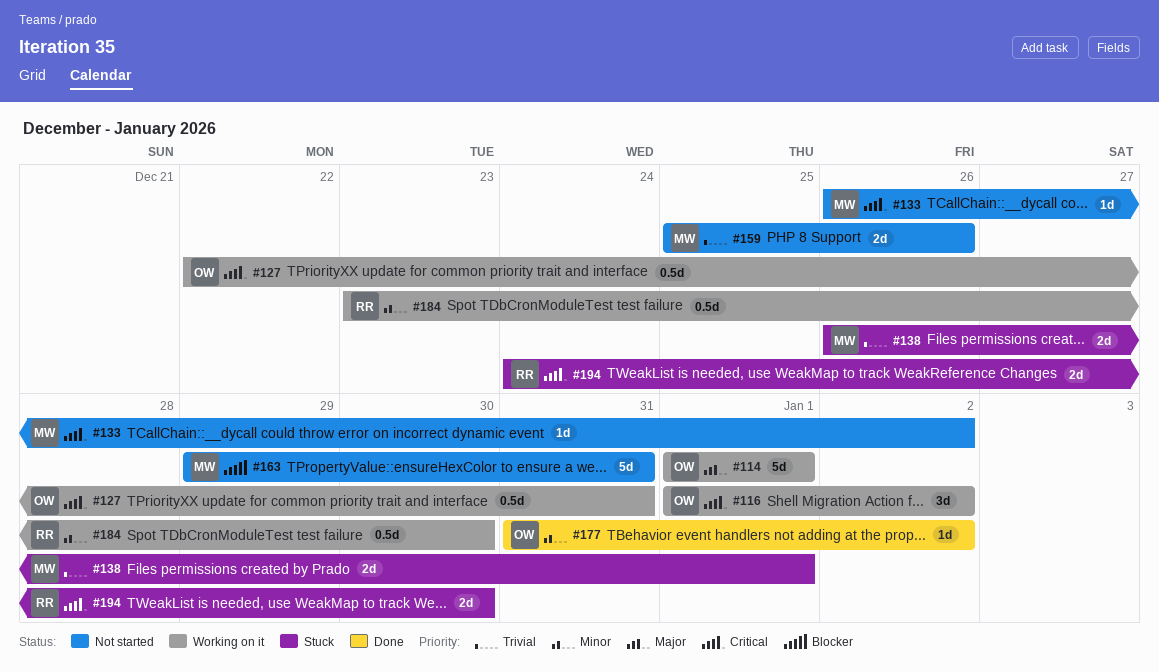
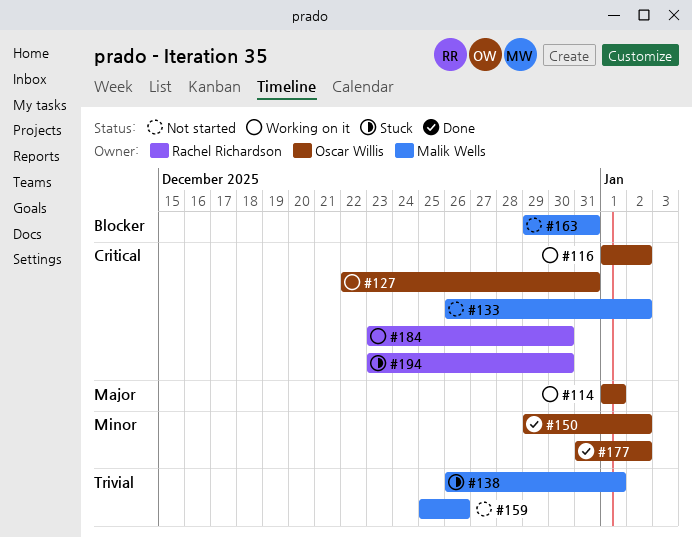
#150: none -> present
#184, priority: Minor -> Critical
#194, start: Dec 24 -> Dec 23

